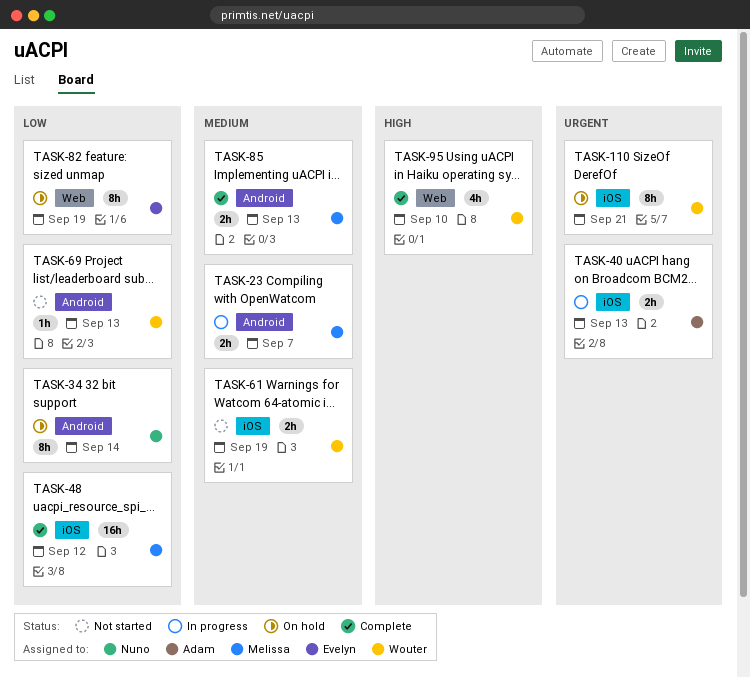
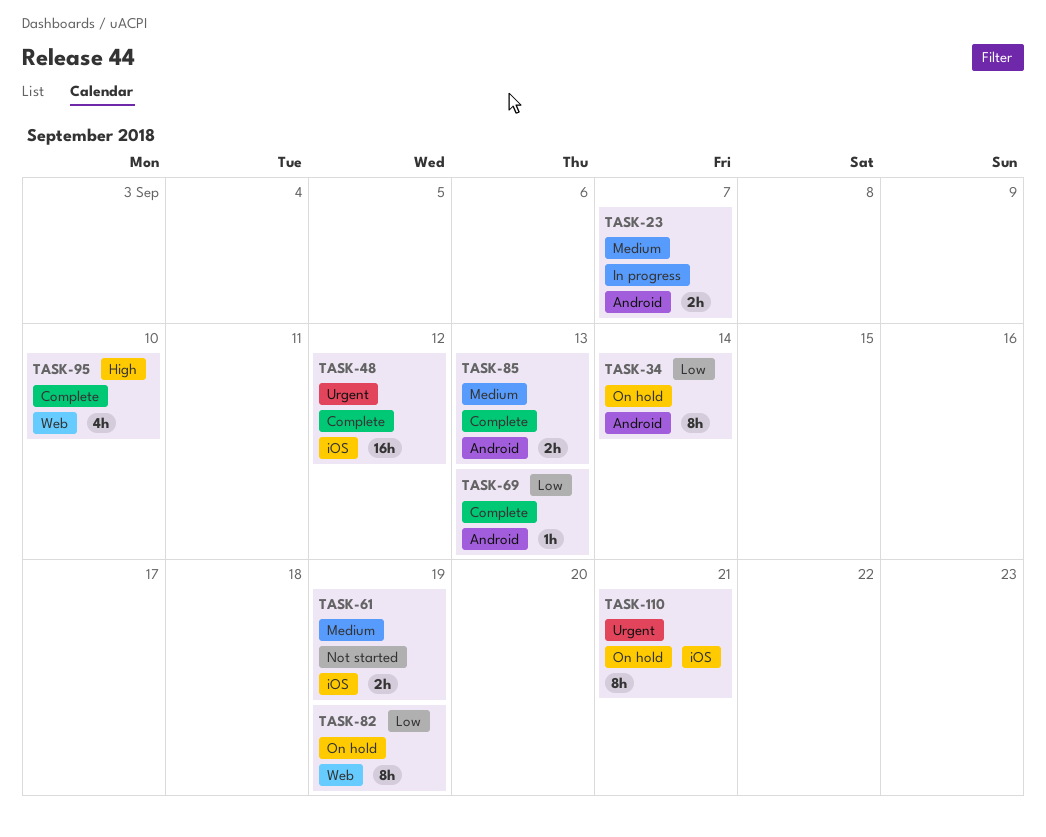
TASK-40: present -> none
TASK-48, priority: Low -> Urgent
TASK-69, status: Not started -> Complete

